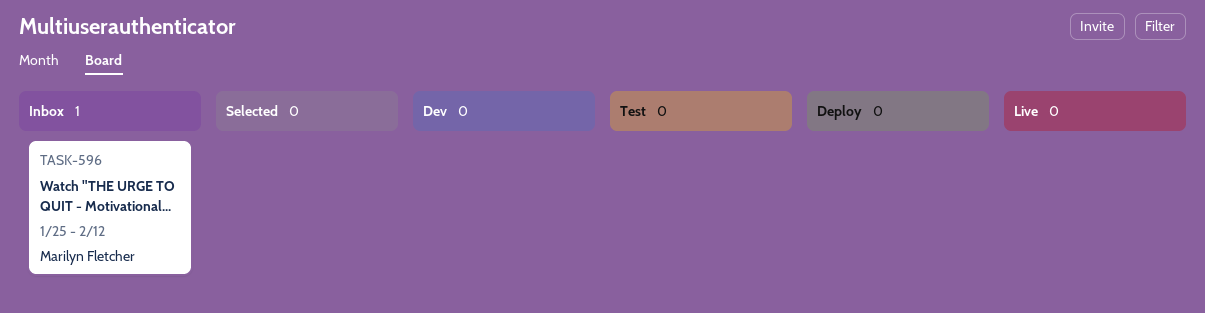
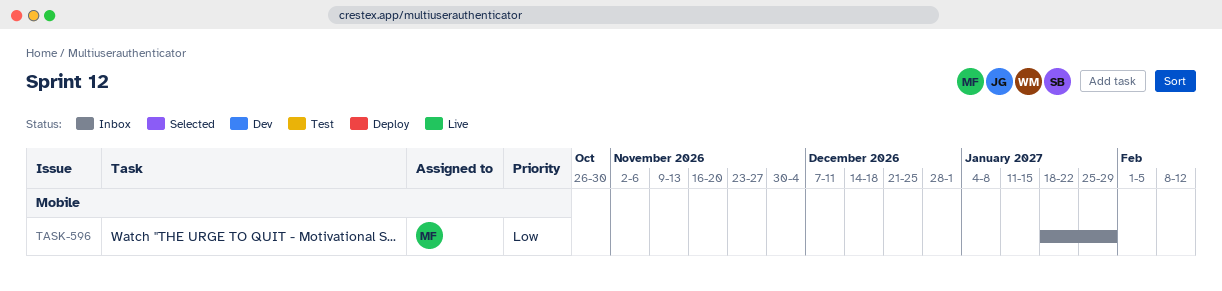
TASK-596, start: Jan 25 -> Jan 18
TASK-596, due: Feb 12 -> Jan 29

